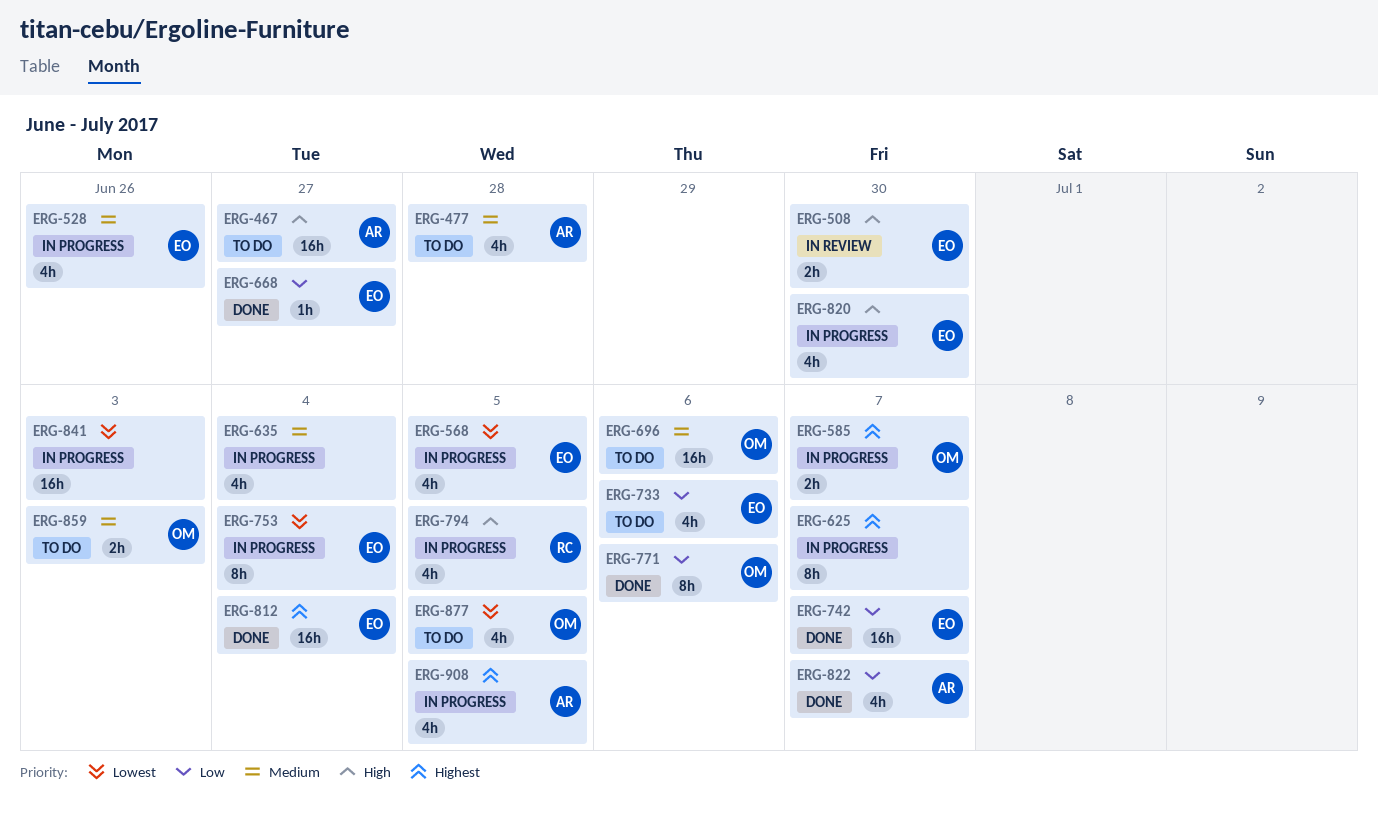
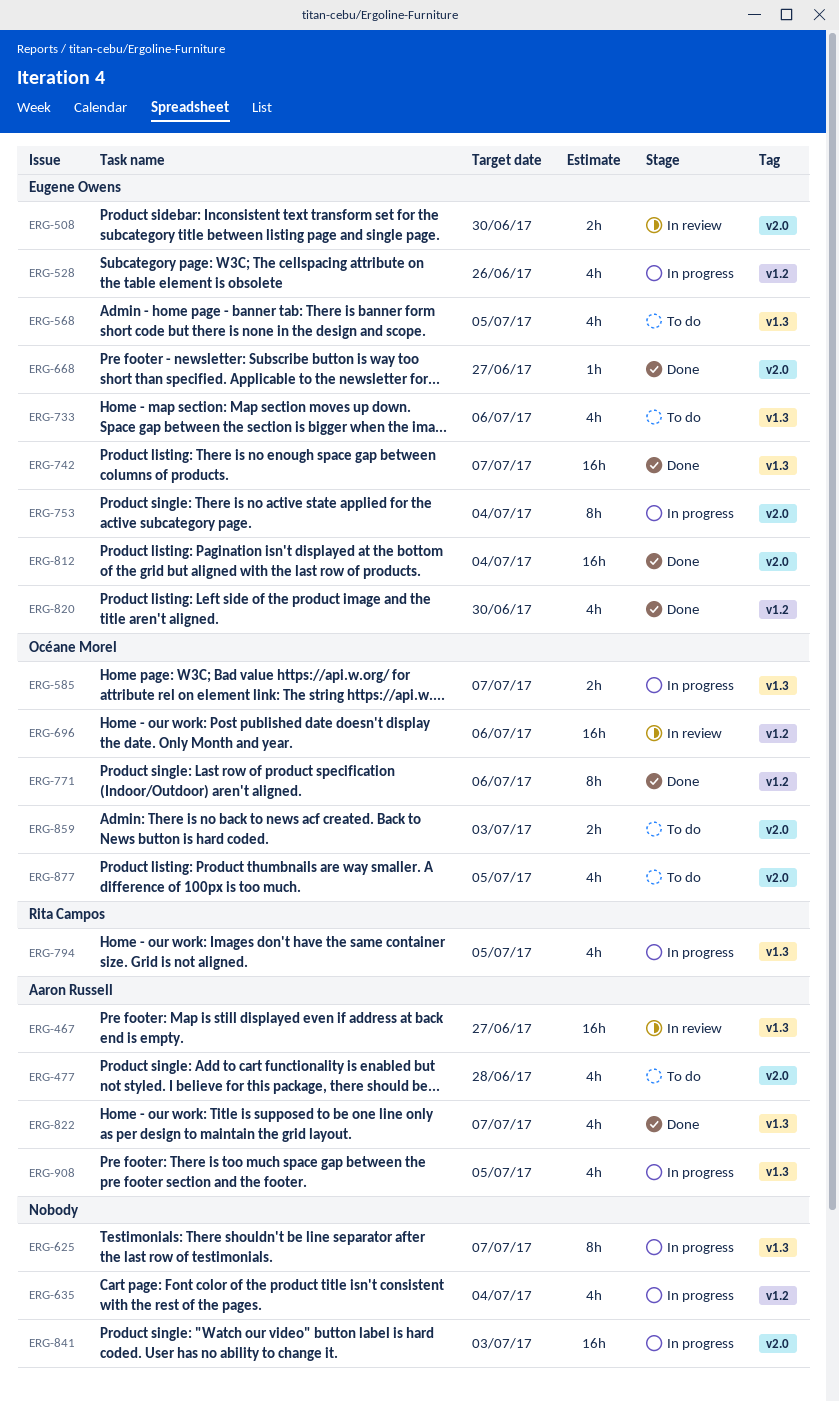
ERG-467, status: To do -> In review
ERG-568, status: In progress -> To do
ERG-696, status: To do -> In review
ERG-820, status: In progress -> Done

